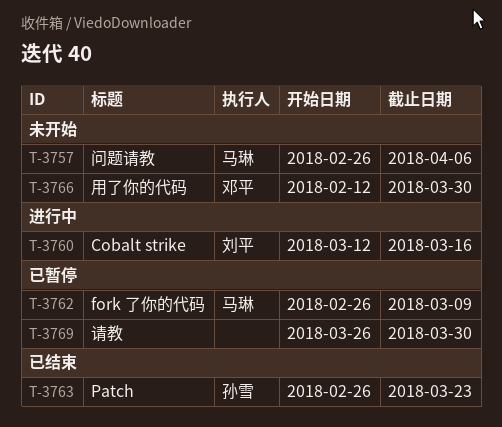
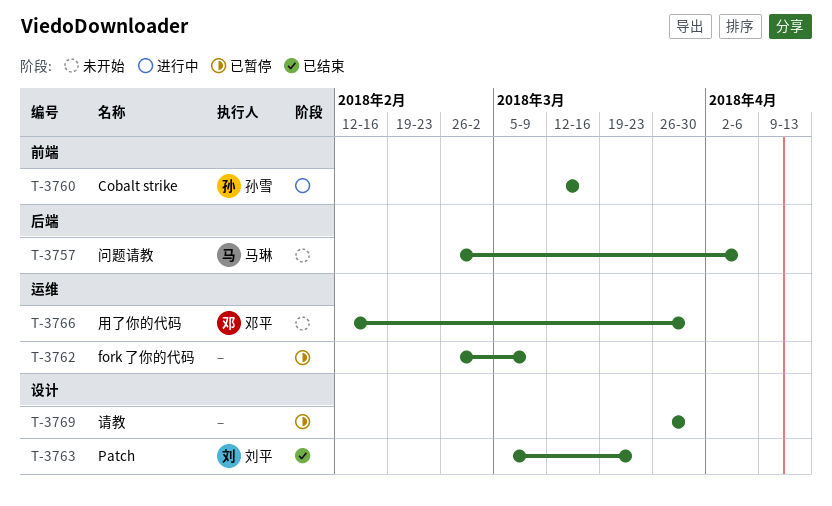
T-3760, owner: 刘平 -> 孙雪
T-3762, owner: 马琳 -> none
T-3763, owner: 孙雪 -> 刘平
T-3763, start: Feb 26 -> Mar 5

